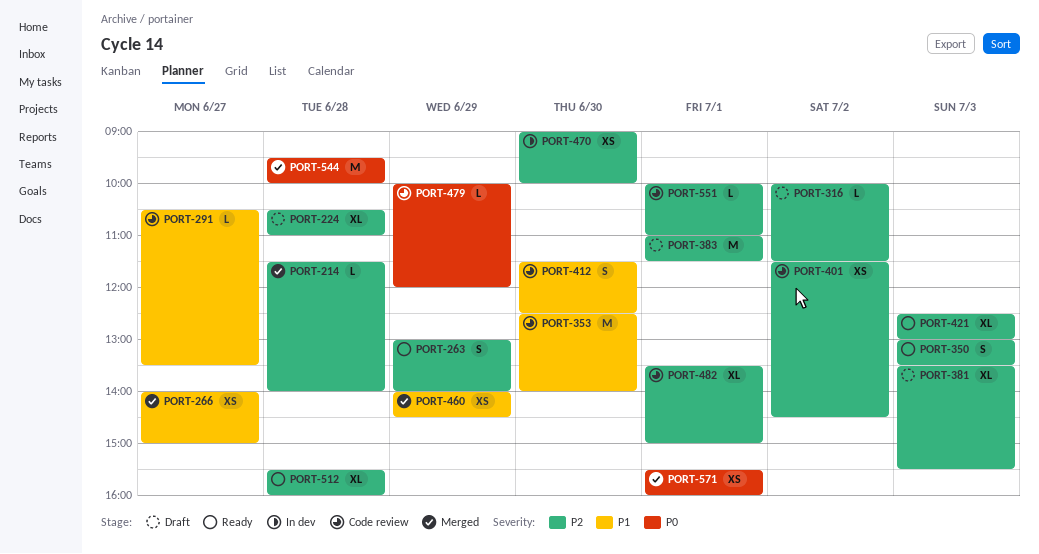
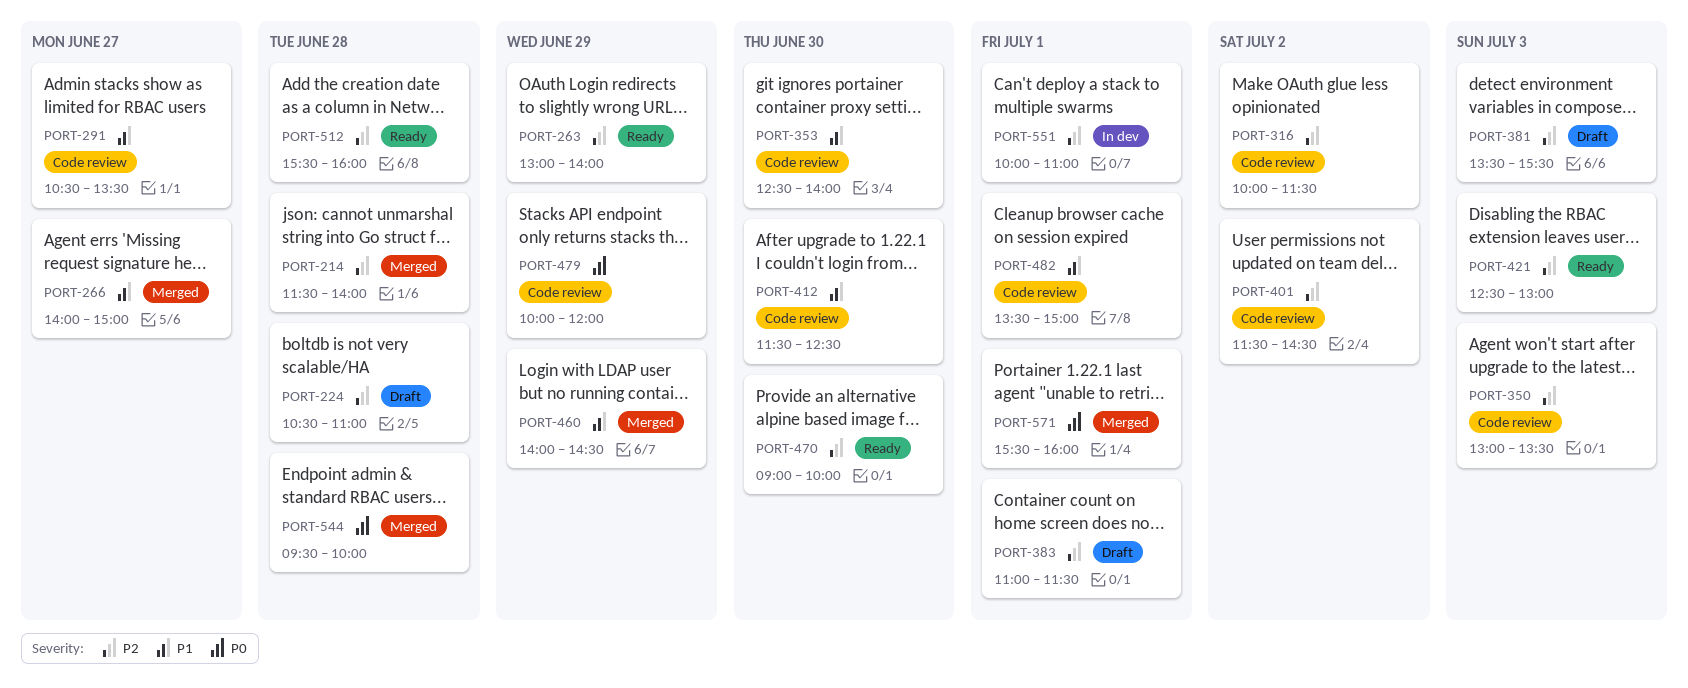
PORT-316, status: Draft -> Code review
PORT-350, status: Ready -> Code review
PORT-470, status: In dev -> Ready
PORT-482, priority: P2 -> P1
PORT-551, status: Code review -> In dev

